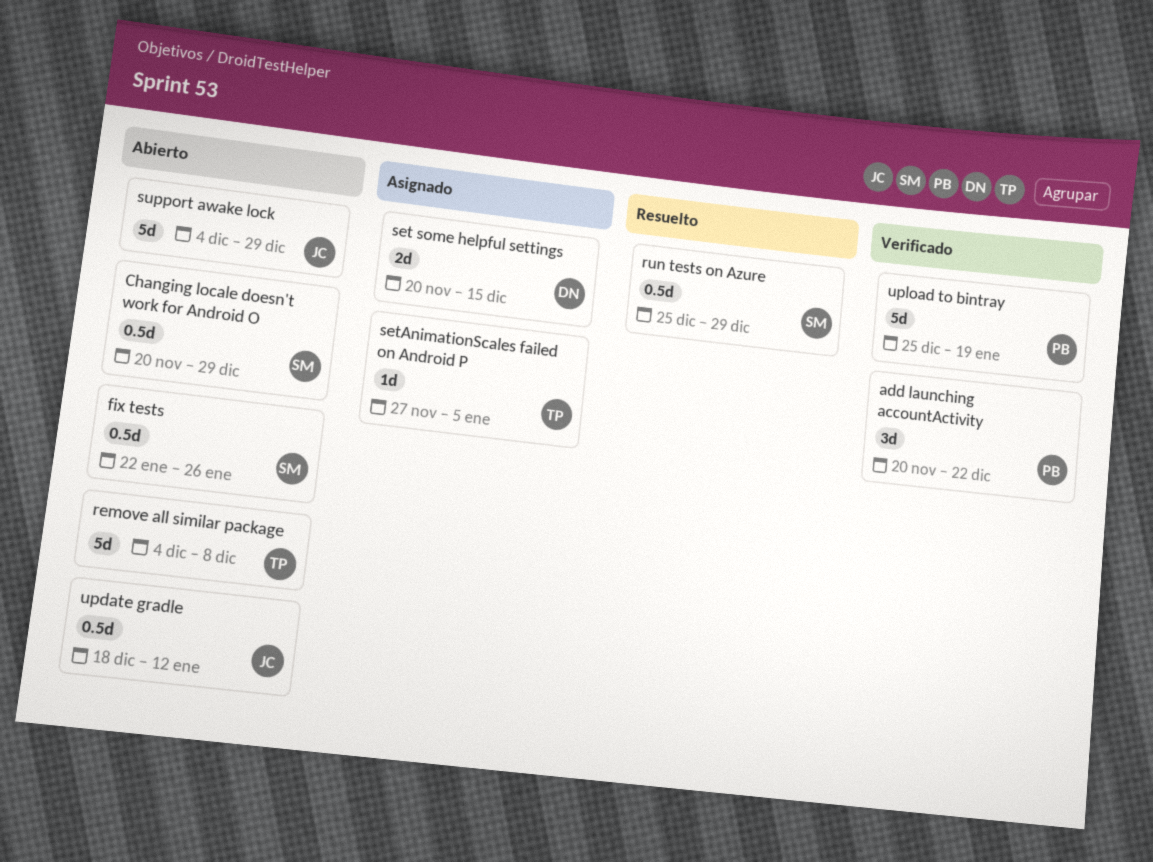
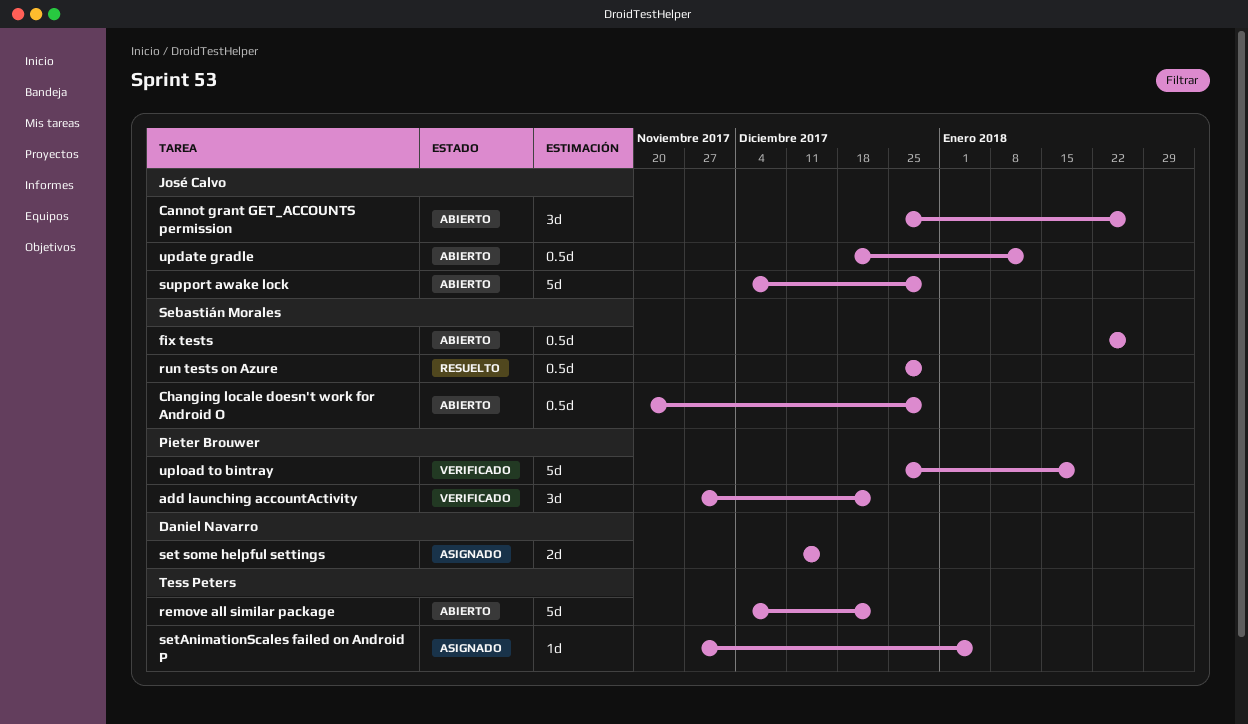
add launching accountActivity, start: Nov 20 -> Nov 27
Cannot grant GET_ACCOUNTS permission: none -> present
remove all similar package, due: Dec 8 -> Dec 22
set some helpful settings, start: Nov 20 -> Dec 11

